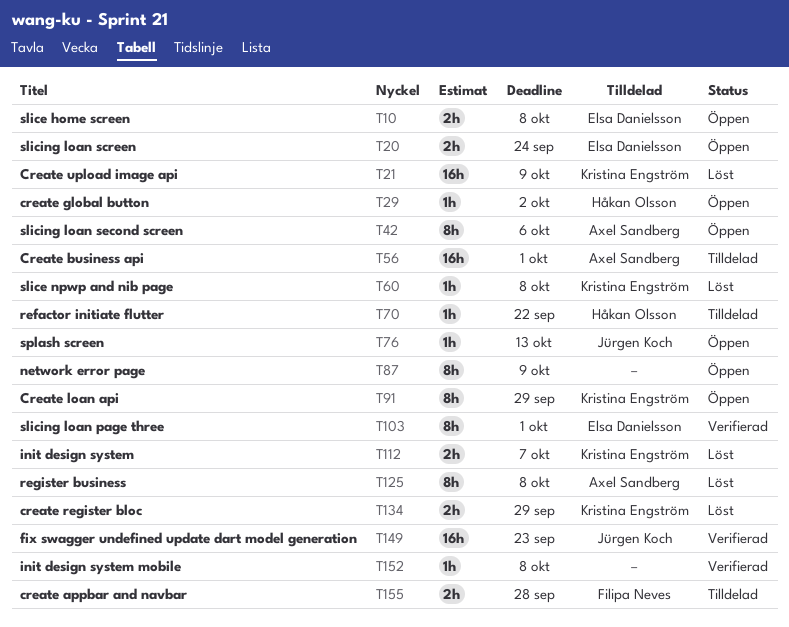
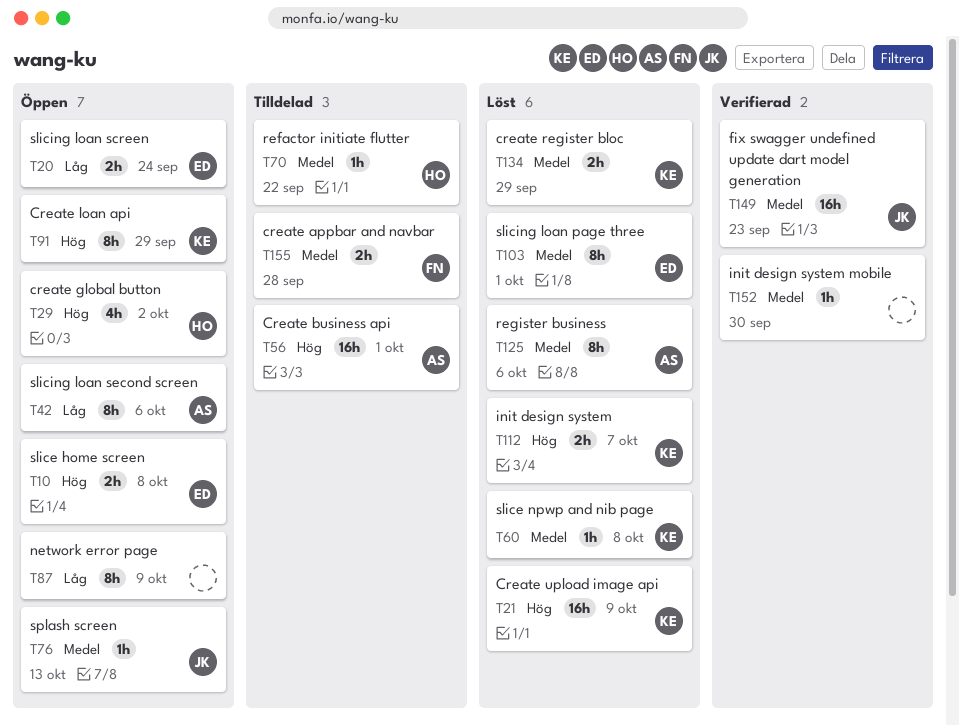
T29, estimate: 1h -> 4h
T103, status: Verifierad -> Löst
T125, due: Oct 8 -> Oct 6
T152, due: Oct 8 -> Sep 30

